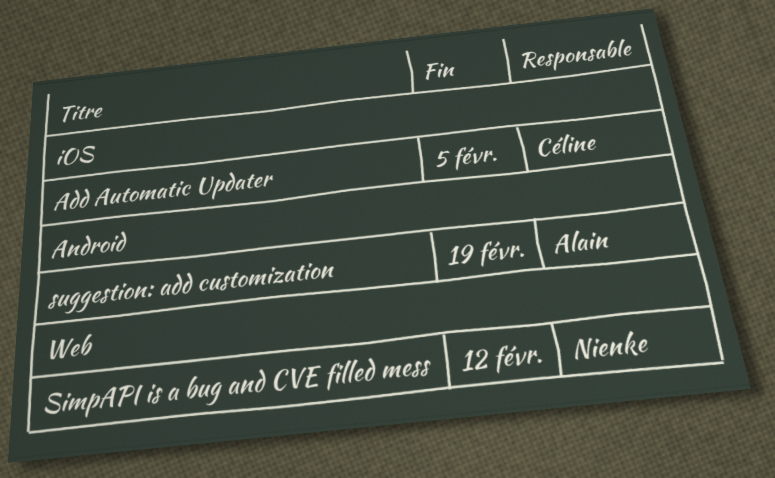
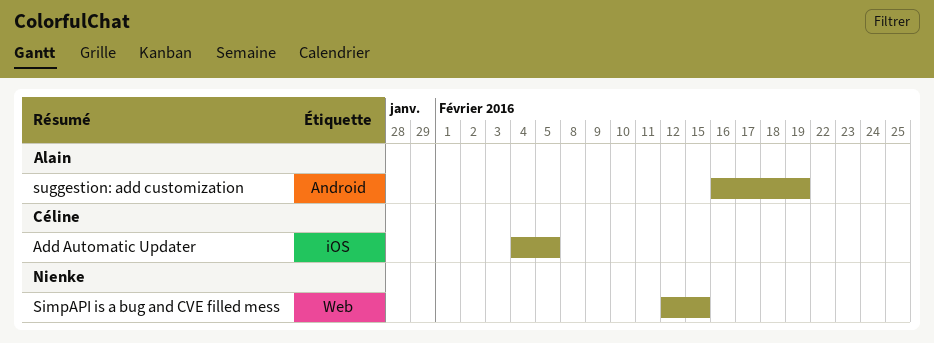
SimpAPI is a bug and CVE filled mess, due: Feb 12 -> Feb 15

